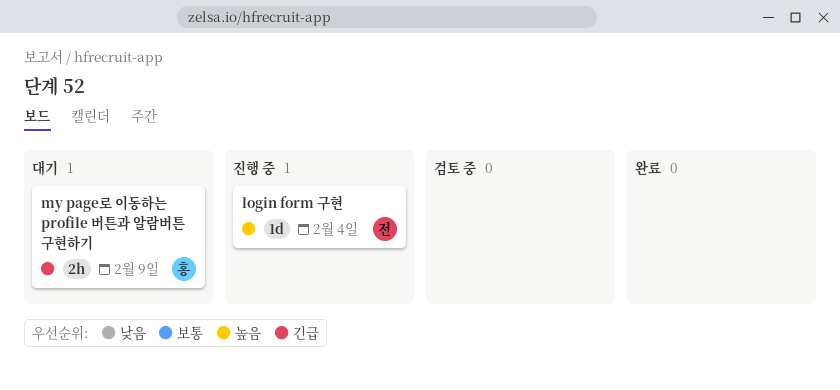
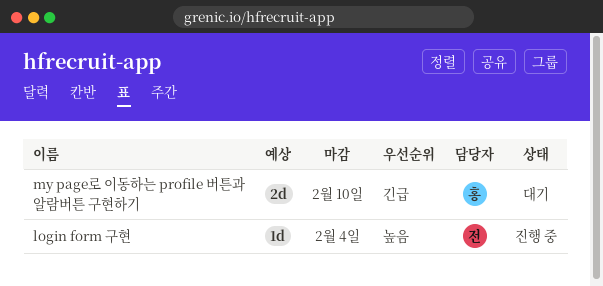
my page로 이동하는 profile 버튼과 알람버튼 구현하기, estimate: 2h -> 2d
my page로 이동하는 profile 버튼과 알람버튼 구현하기, due: Feb 9 -> Feb 10

